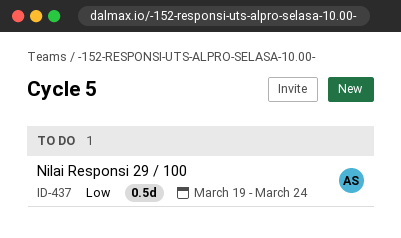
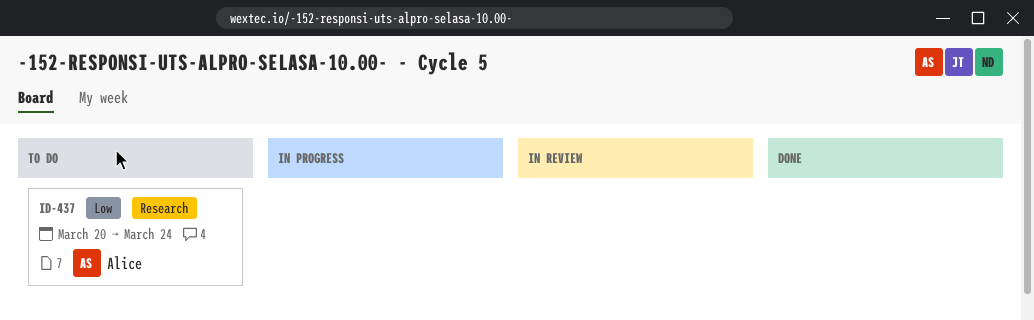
ID-437, start: Mar 19 -> Mar 20

